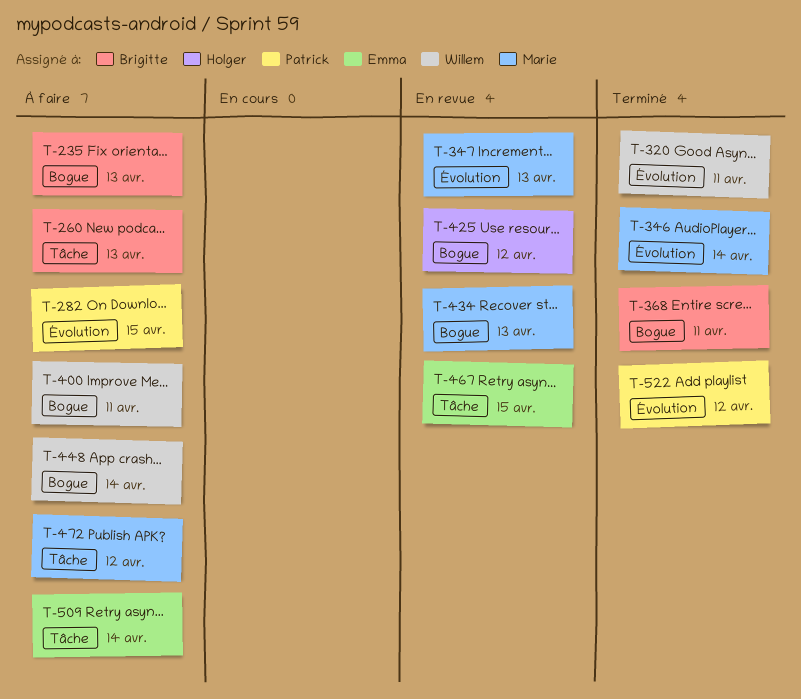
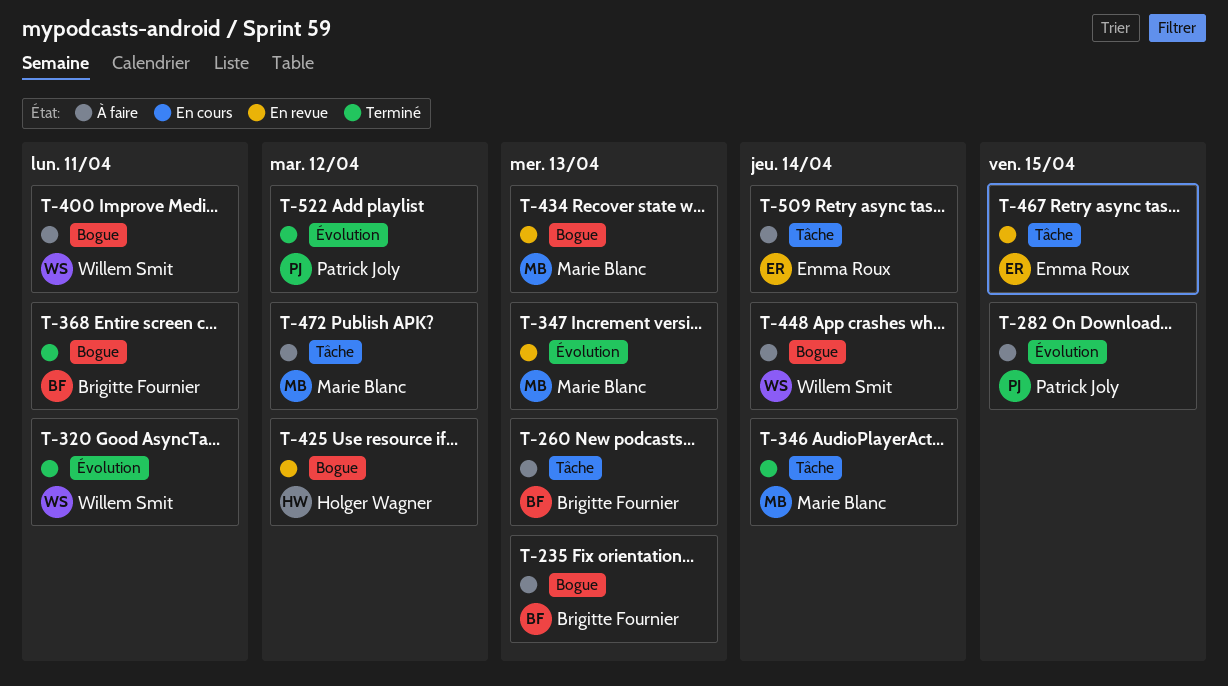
T-346, label: Évolution -> Tâche

